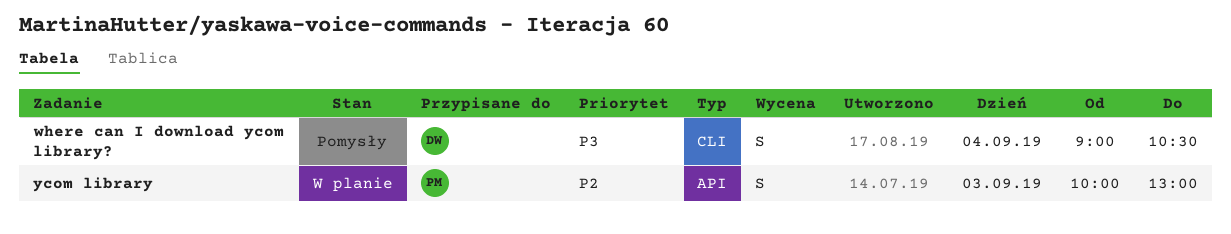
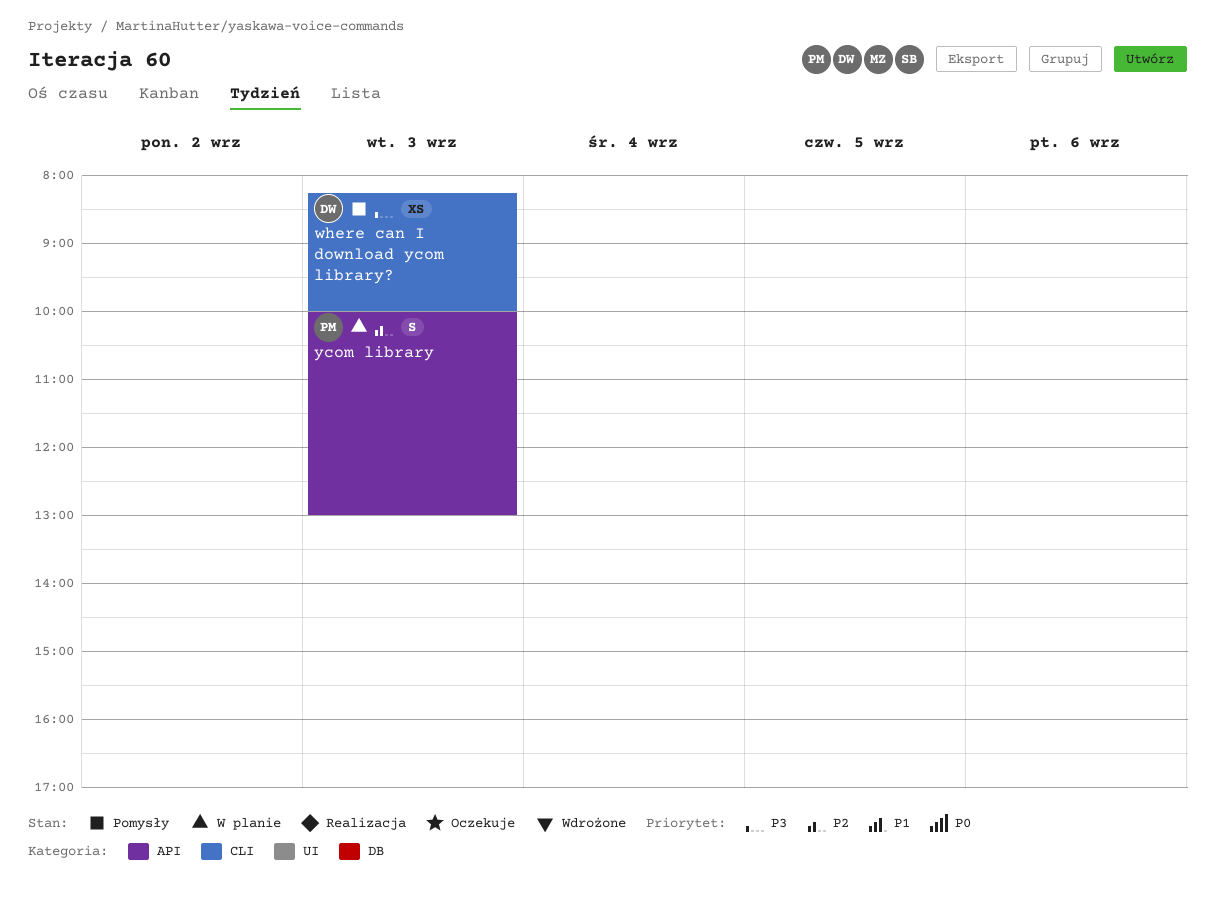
where can I download ycom library?, estimate: S -> XS
where can I download ycom library?, day: Sep 4 -> Sep 3
where can I download ycom library?, begins: 09:00 -> 08:15
where can I download ycom library?, ends: 10:30 -> 10:00

